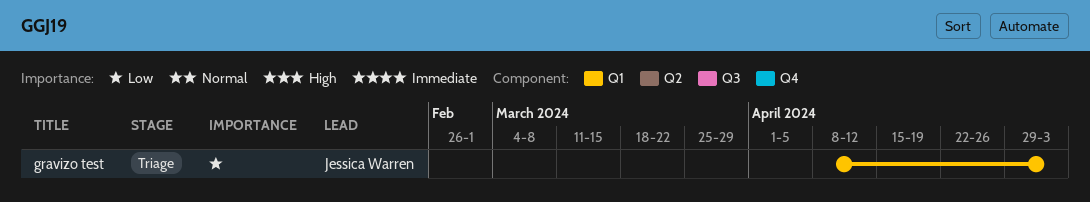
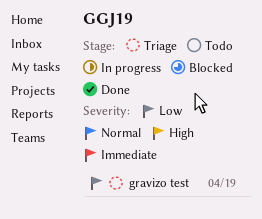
gravizo test, due: May 3 -> Apr 19

